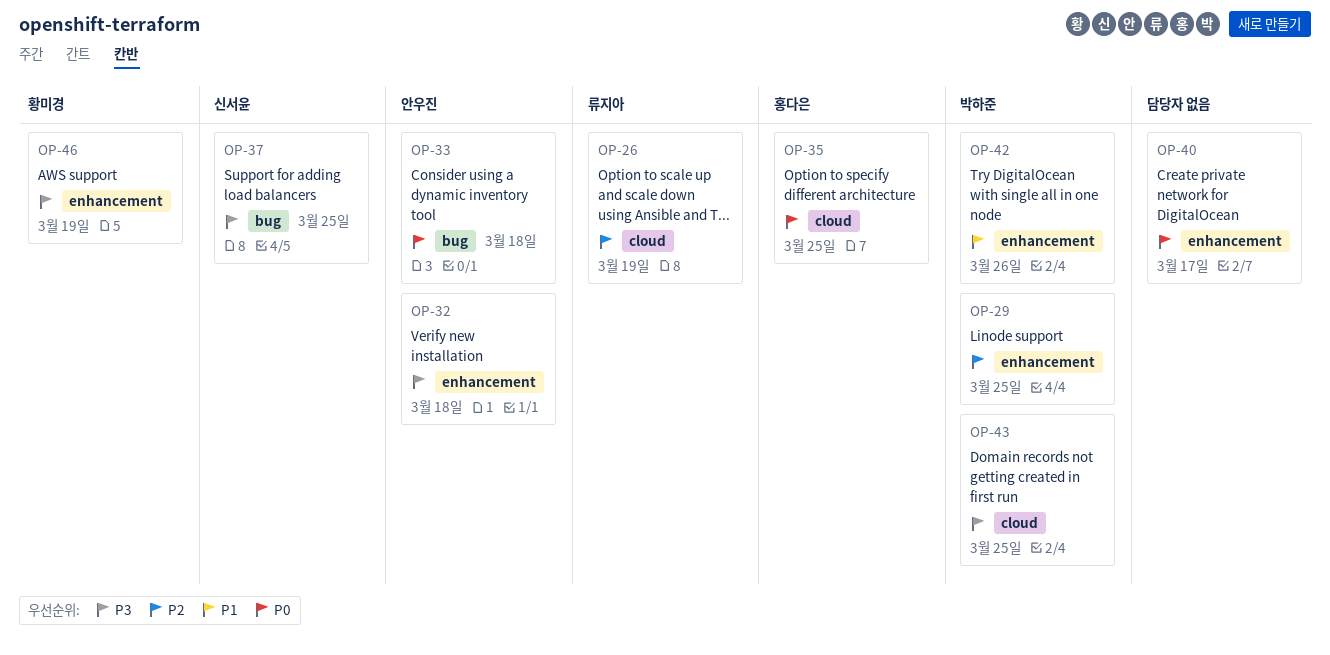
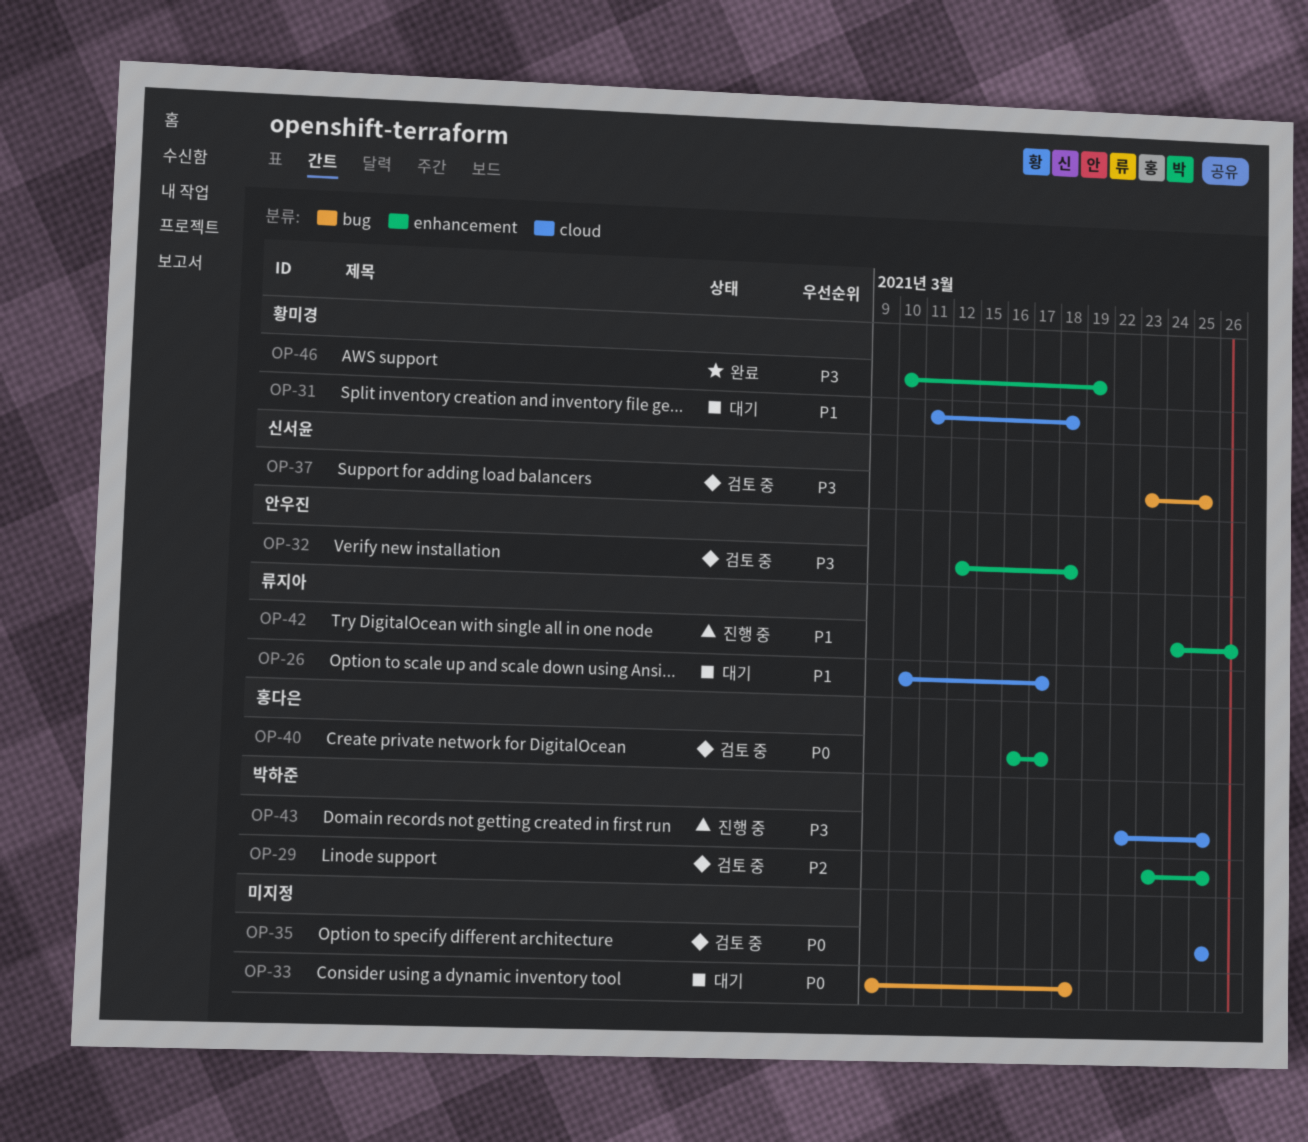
OP-26, priority: P2 -> P1
OP-26, due: Mar 19 -> Mar 17
OP-31: none -> present
OP-33, owner: 안우진 -> none
OP-35, owner: 홍다은 -> none
OP-40, owner: none -> 홍다은
OP-42, owner: 박하준 -> 류지아

